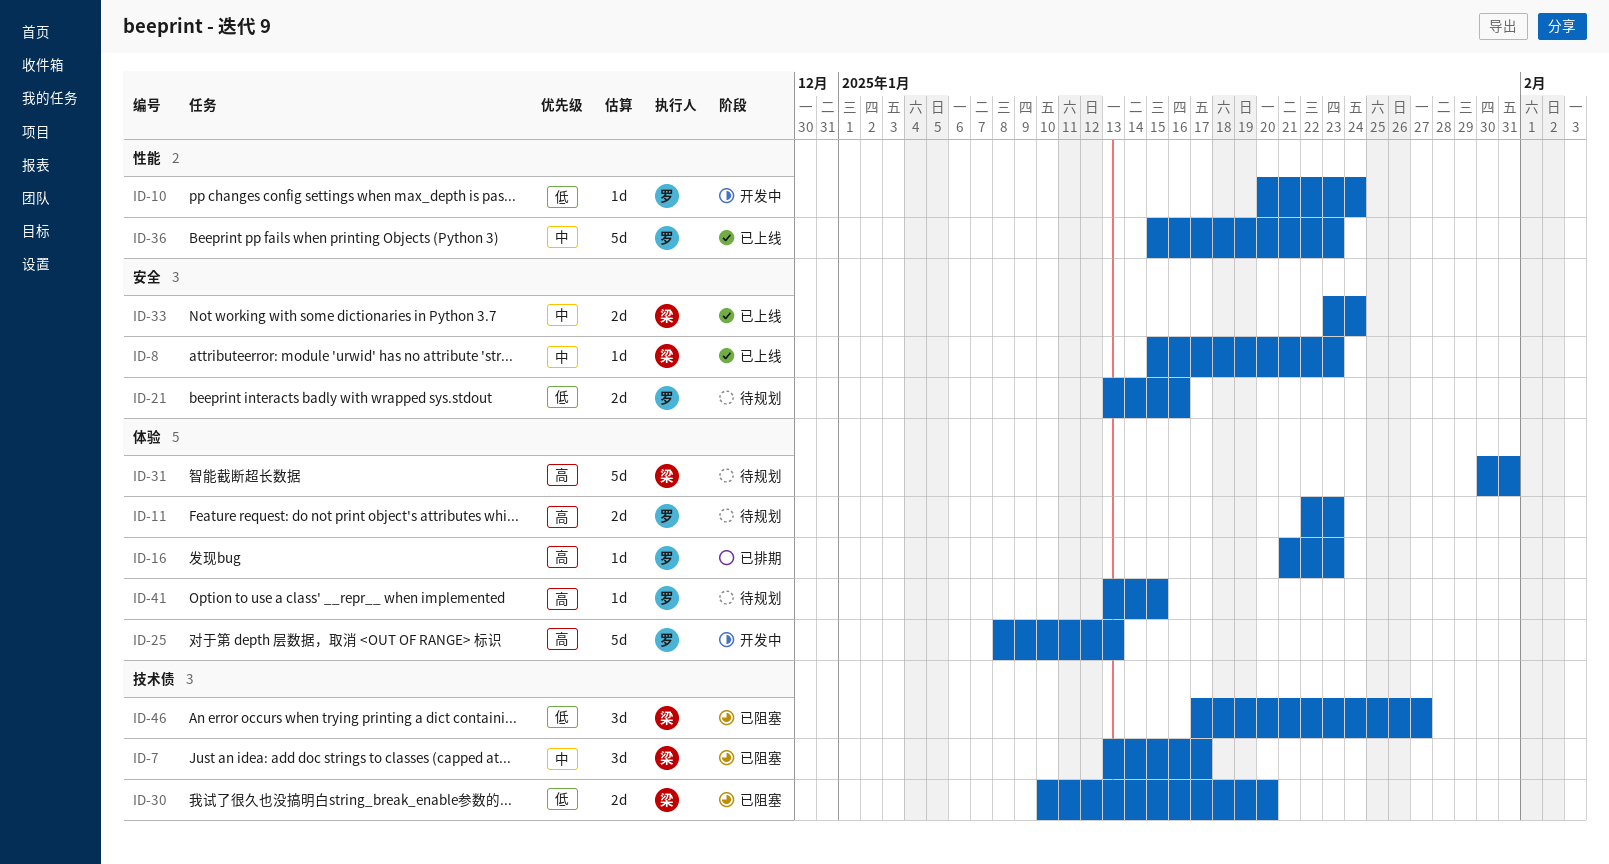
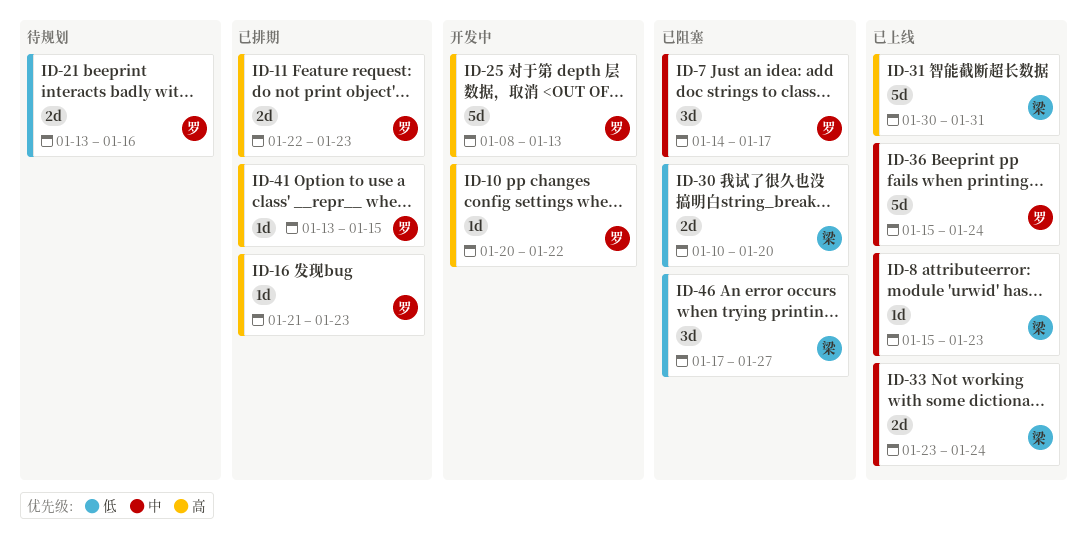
ID-7, owner: 梁 -> 罗
ID-7, start: Jan 13 -> Jan 14
ID-10, priority: 低 -> 高
ID-10, due: Jan 24 -> Jan 22
ID-11, status: 待规划 -> 已排期
ID-31, status: 待规划 -> 已上线
ID-36, due: Jan 23 -> Jan 24
ID-41, status: 待规划 -> 已排期

